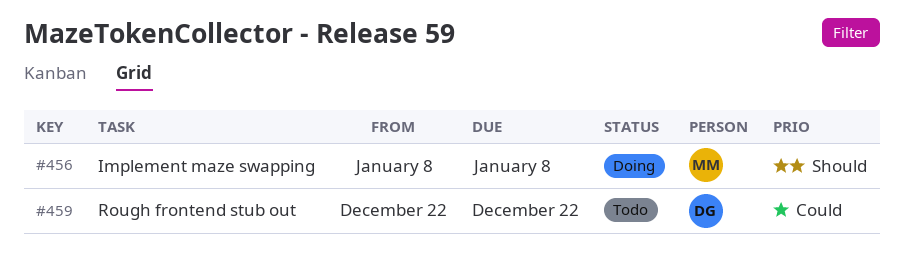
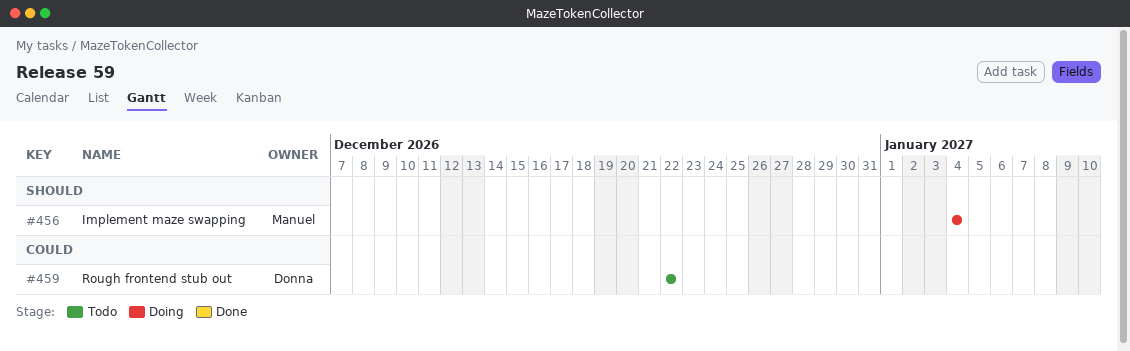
#456, start: Jan 8 -> Jan 4
#456, due: Jan 8 -> Jan 4

